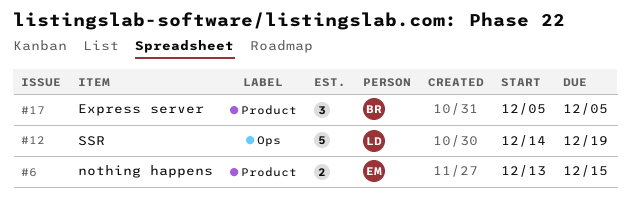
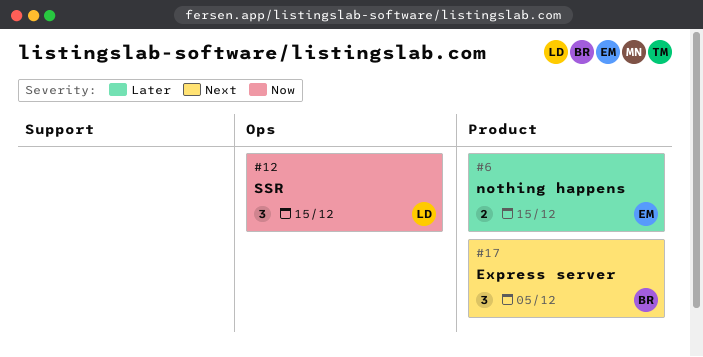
#12, estimate: 5 -> 3
#12, due: Dec 19 -> Dec 15

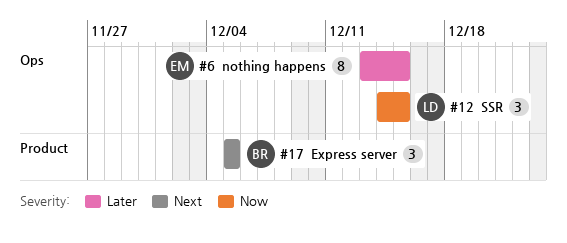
#6, label: Product -> Ops
#6, estimate: 2 -> 8

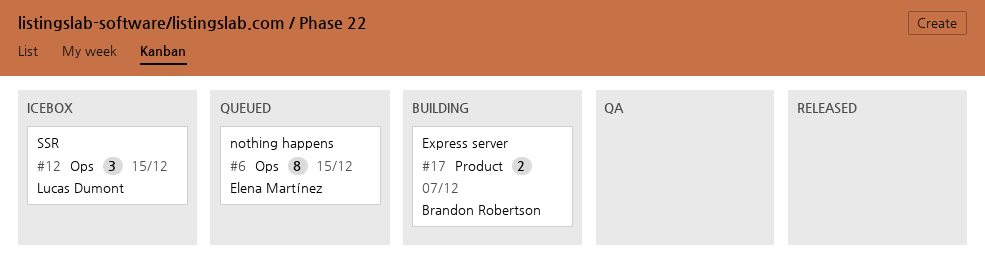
#17, estimate: 3 -> 2
#17, due: Dec 5 -> Dec 7

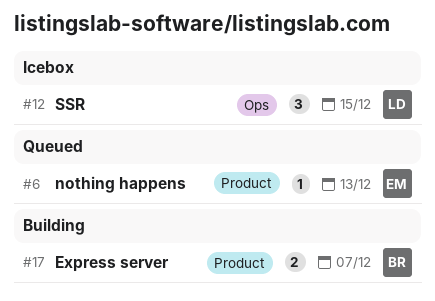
#6, label: Ops -> Product
#6, estimate: 8 -> 1
#6, due: Dec 15 -> Dec 13

